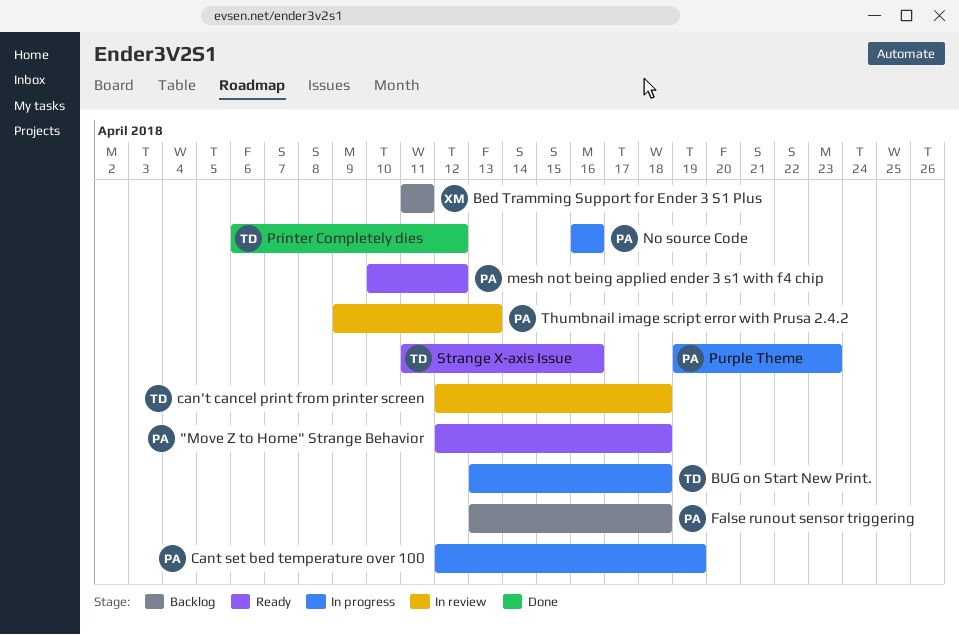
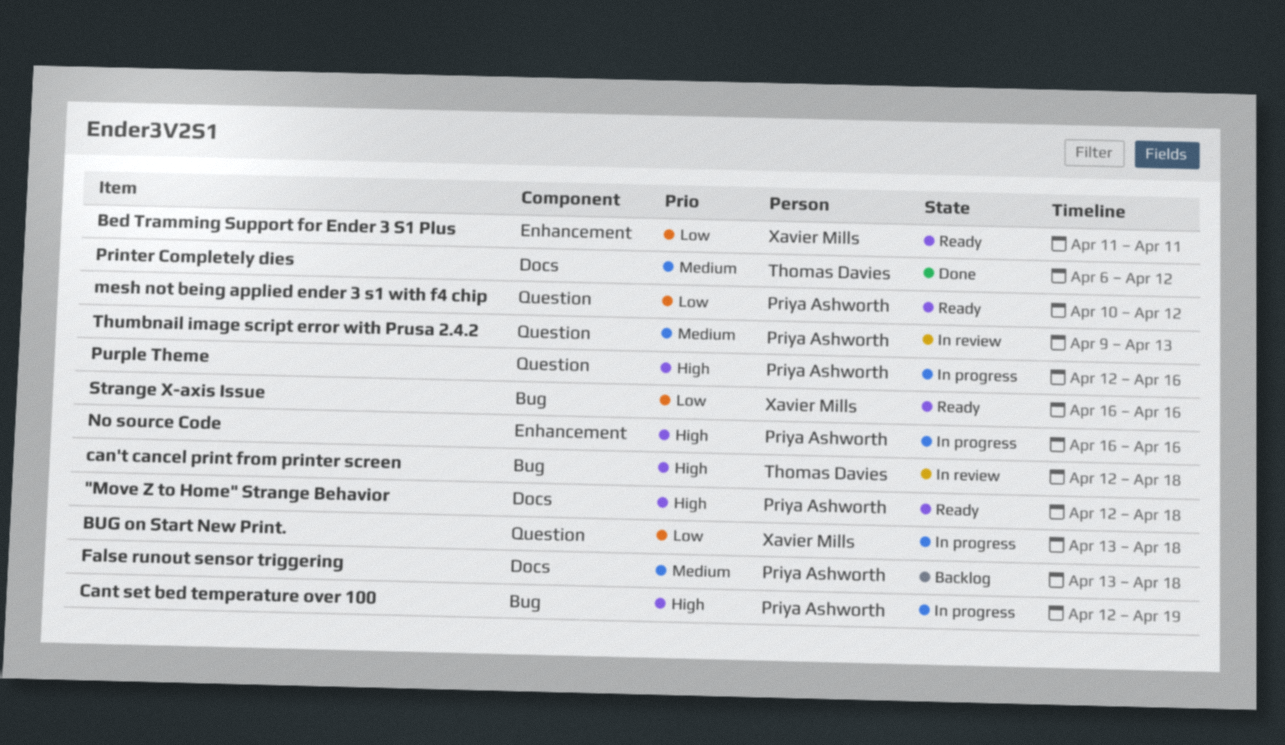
Bed Tramming Support for Ender 3 S1 Plus, status: Backlog -> Ready
BUG on Start New Print., owner: Thomas Davies -> Xavier Mills
Purple Theme, start: Apr 19 -> Apr 12
Purple Theme, due: Apr 23 -> Apr 16
Strange X-axis Issue, owner: Thomas Davies -> Xavier Mills
Strange X-axis Issue, start: Apr 11 -> Apr 16

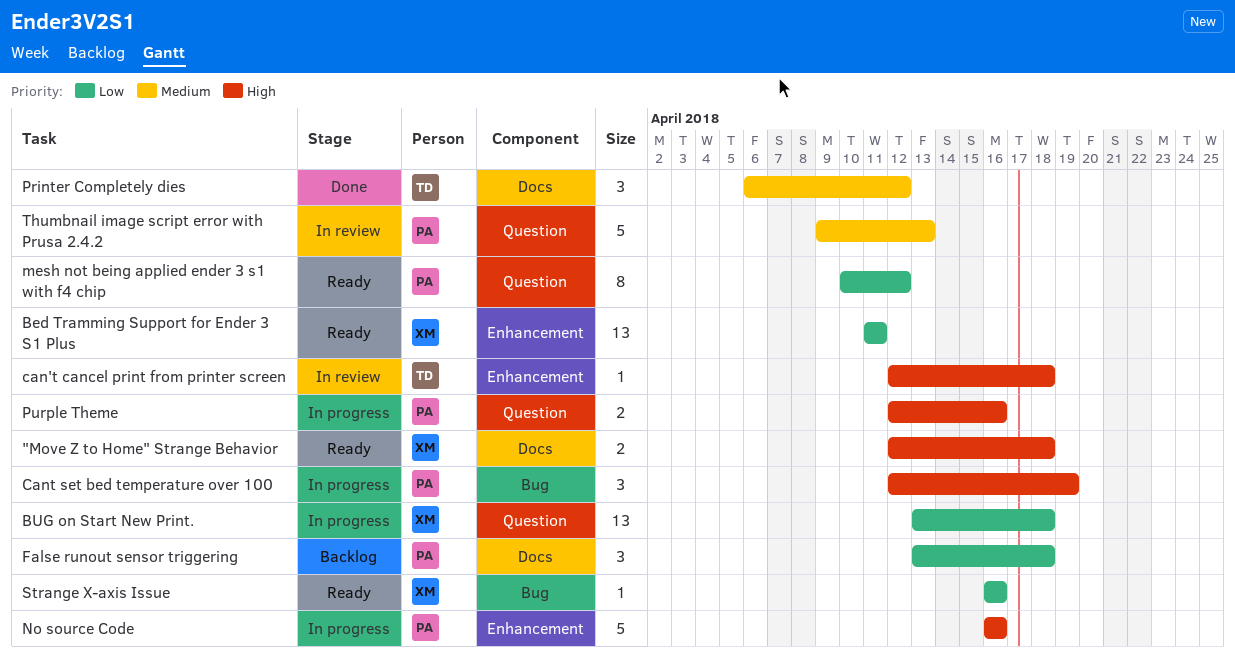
"Move Z to Home" Strange Behavior, owner: Priya Ashworth -> Xavier Mills
can't cancel print from printer screen, label: Bug -> Enhancement
False runout sensor triggering, priority: Medium -> Low

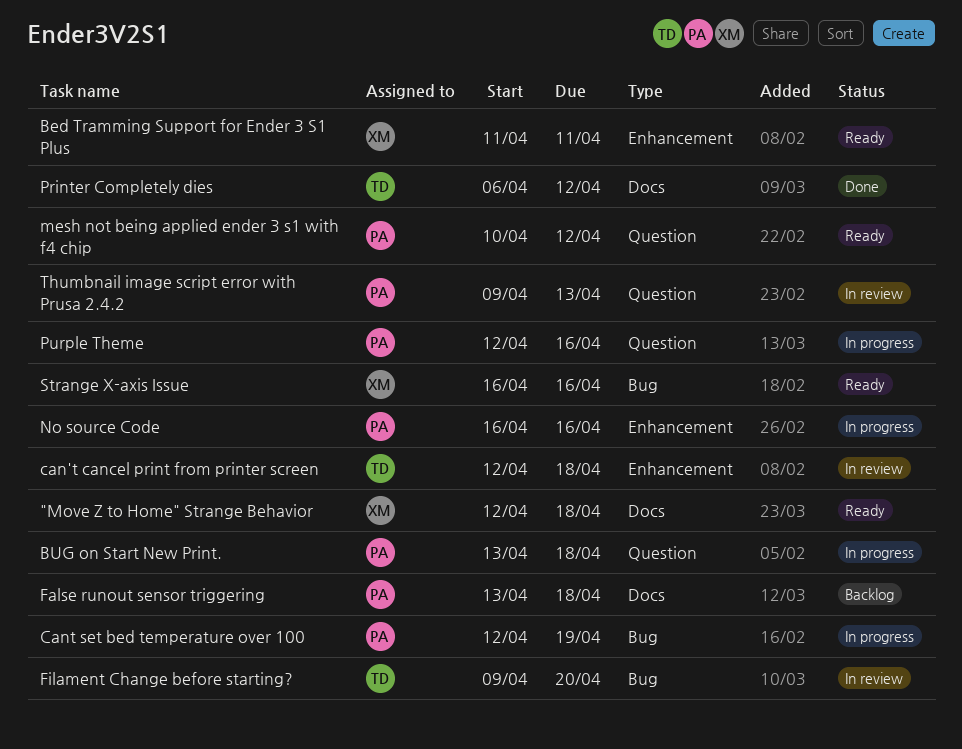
BUG on Start New Print., owner: XM -> PA
Filament Change before starting?: none -> present

